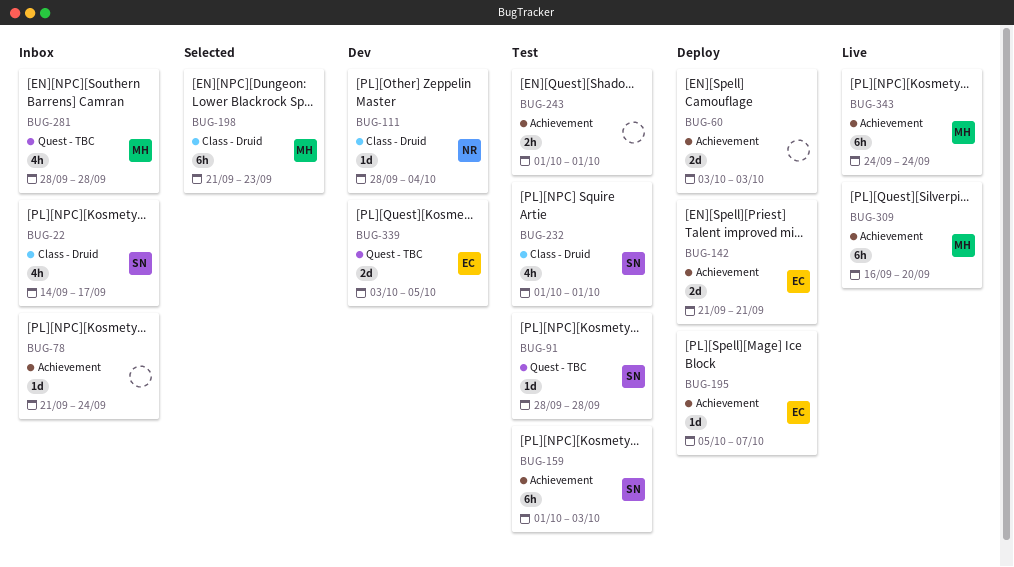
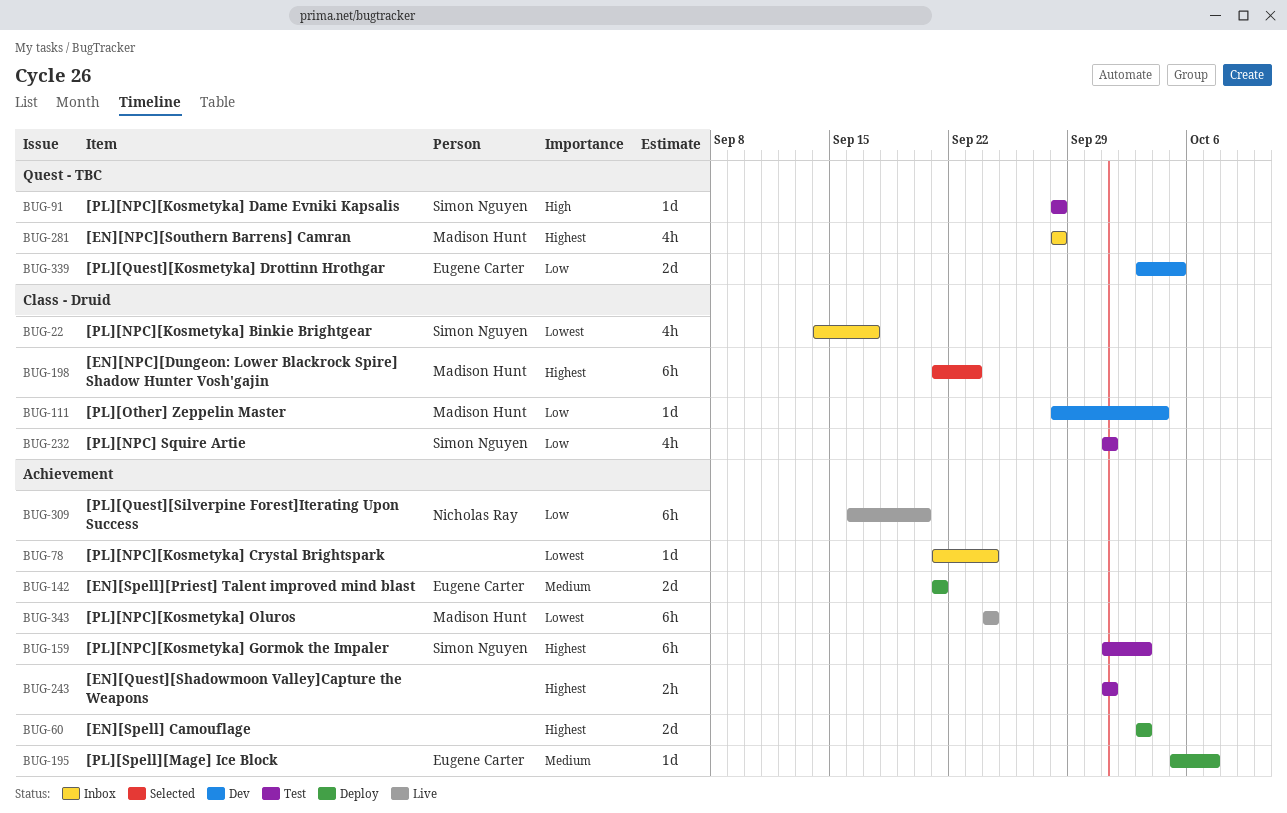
BUG-111, owner: Nicholas Ray -> Madison Hunt
BUG-309, owner: Madison Hunt -> Nicholas Ray

